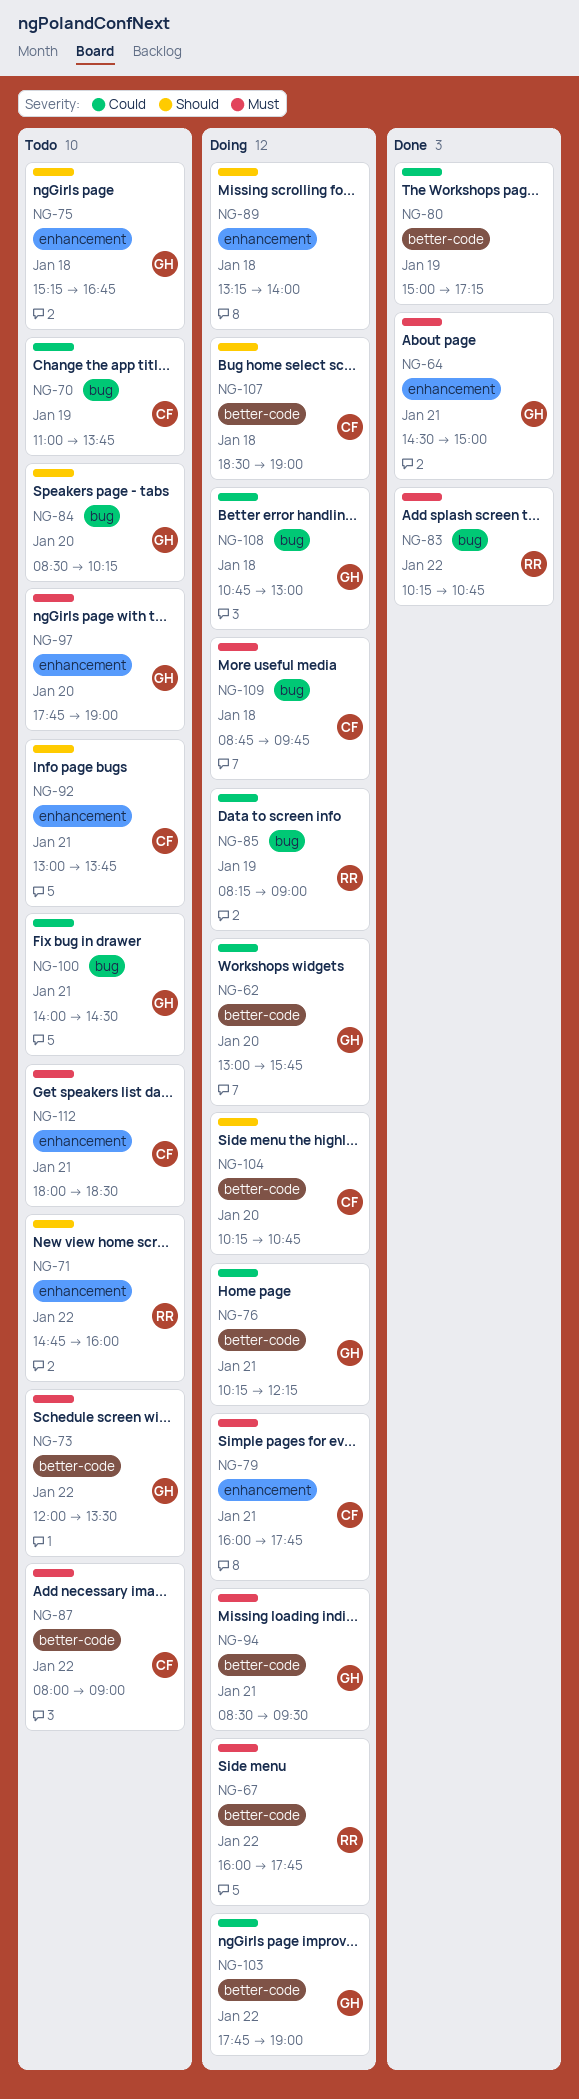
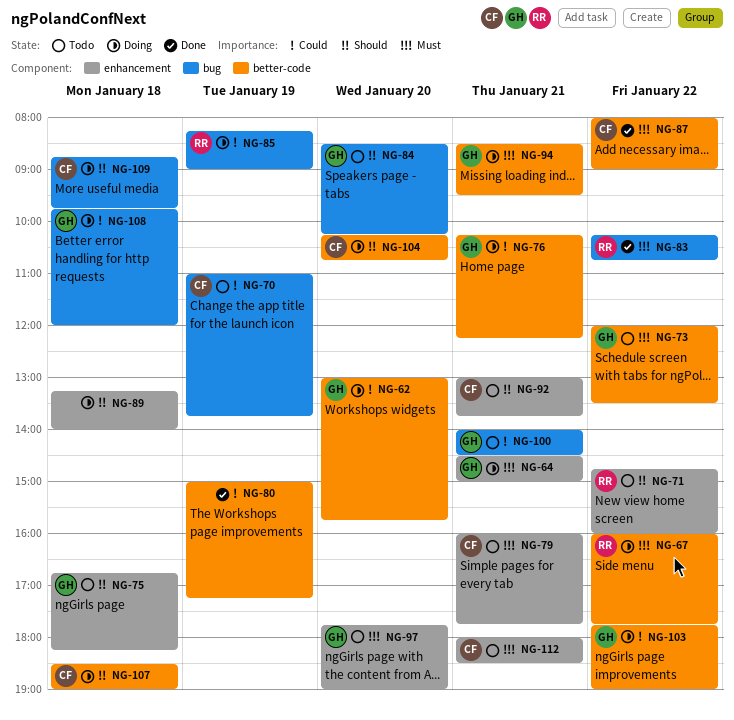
NG-64, status: Done -> Doing
NG-75, begins: 15:15 -> 16:45
NG-75, ends: 16:45 -> 18:15
NG-79, status: Doing -> Todo
NG-87, status: Todo -> Done
NG-108, begins: 10:45 -> 09:45
NG-108, ends: 13:00 -> 12:00
NG-109, priority: Must -> Should

